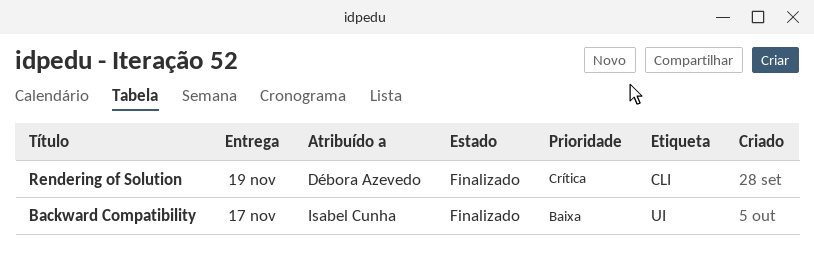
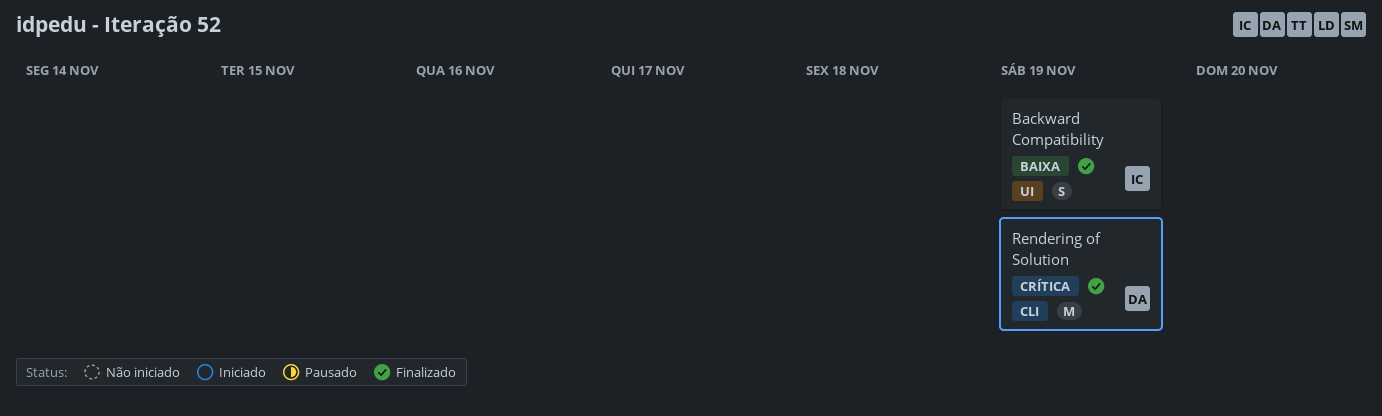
Backward Compatibility, due: Nov 17 -> Nov 19

